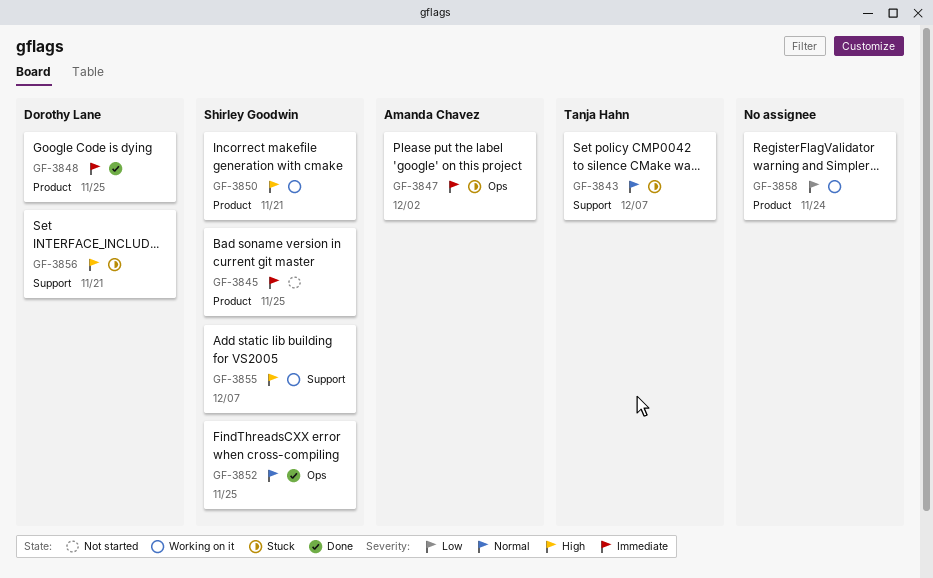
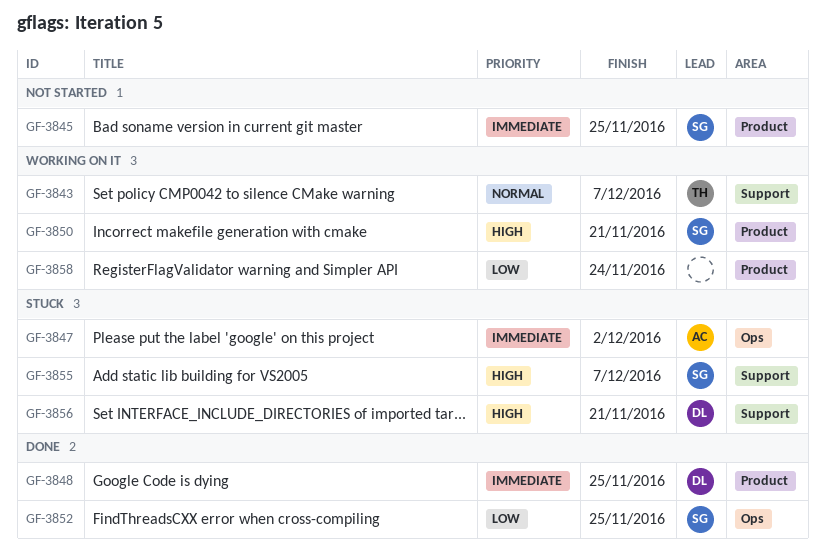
GF-3843, status: Stuck -> Working on it
GF-3852, priority: Normal -> Low
GF-3855, status: Working on it -> Stuck

